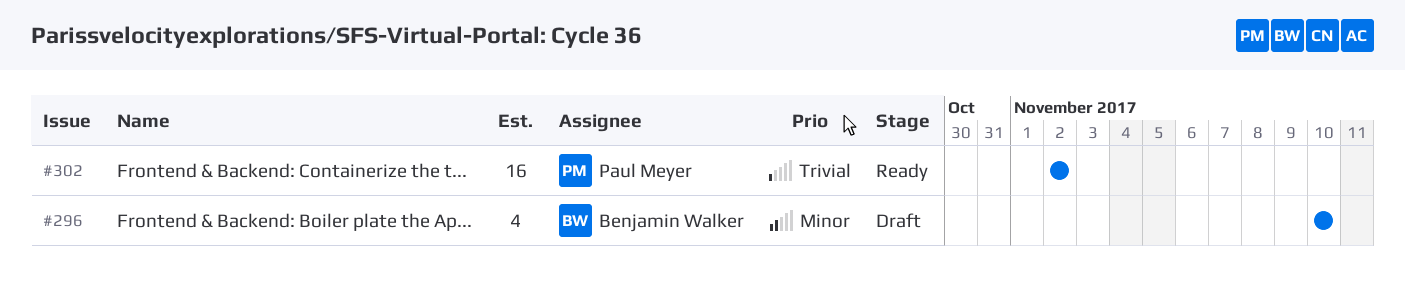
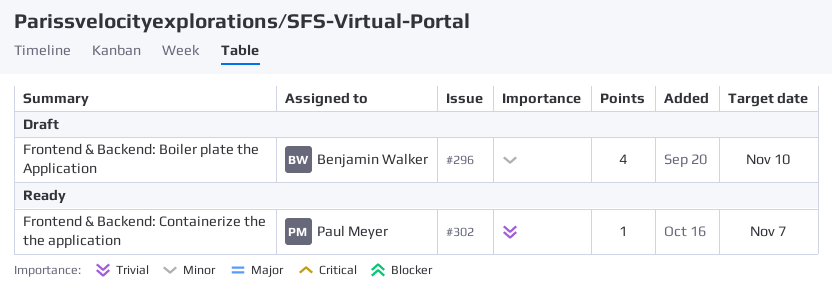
#302, estimate: 16 -> 1
#302, due: Nov 2 -> Nov 7

